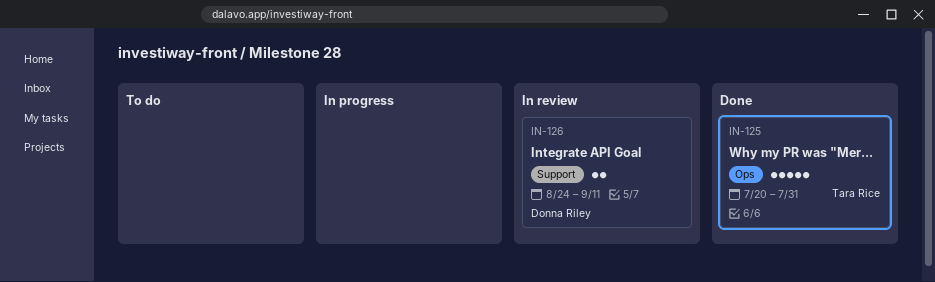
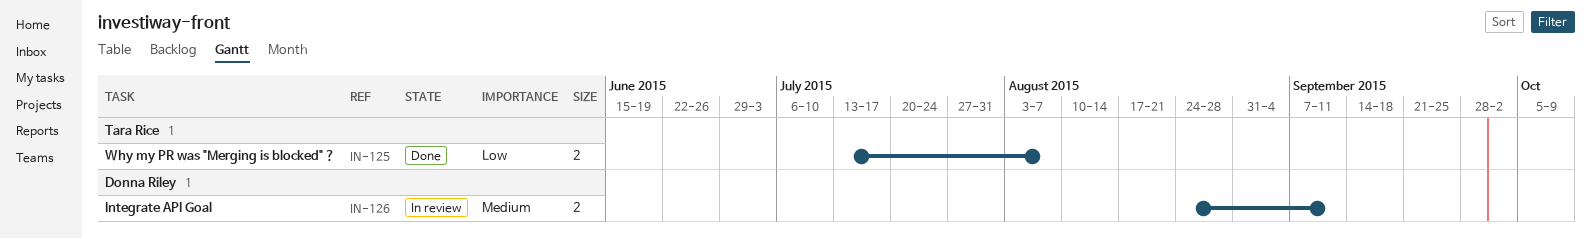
IN-125, estimate: 5 -> 2
IN-125, start: Jul 20 -> Jul 13
IN-125, due: Jul 31 -> Aug 7

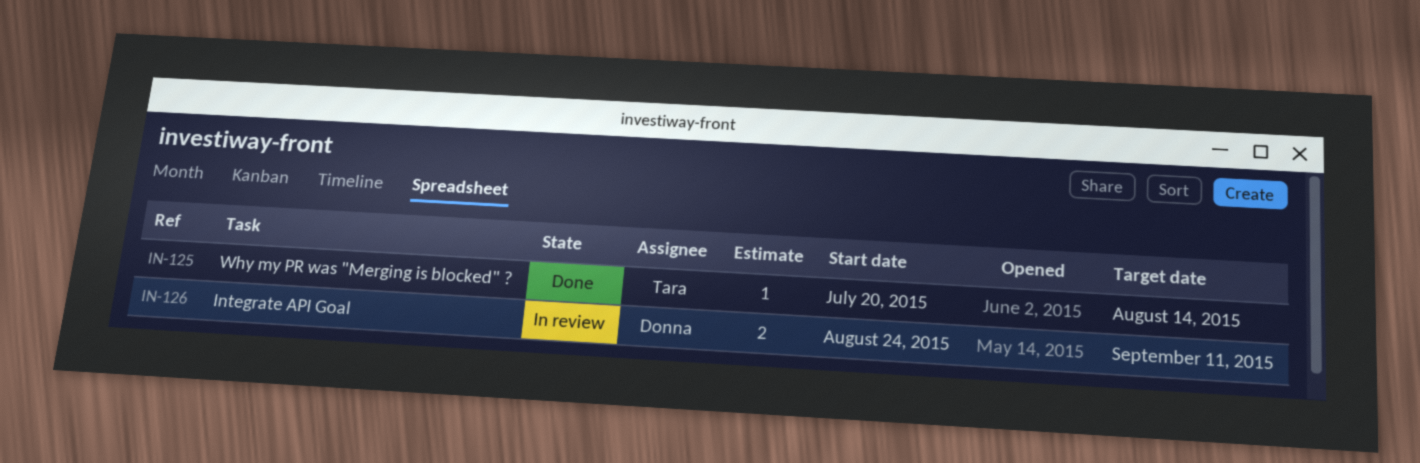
IN-125, estimate: 2 -> 1
IN-125, start: Jul 13 -> Jul 20
IN-125, due: Aug 7 -> Aug 14

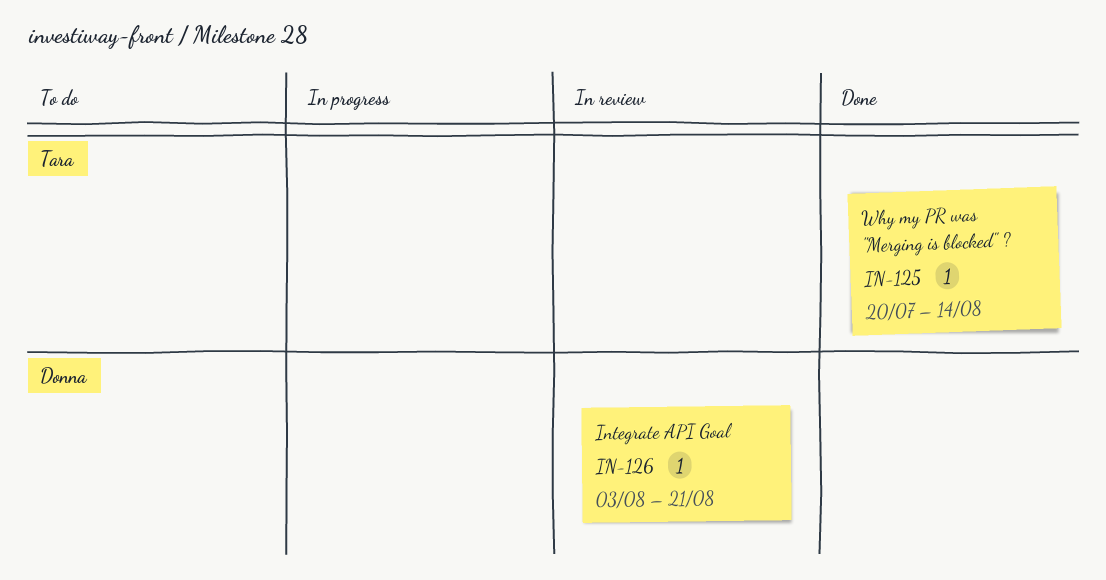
IN-126, estimate: 2 -> 1
IN-126, start: Aug 24 -> Aug 3
IN-126, due: Sep 11 -> Aug 21

